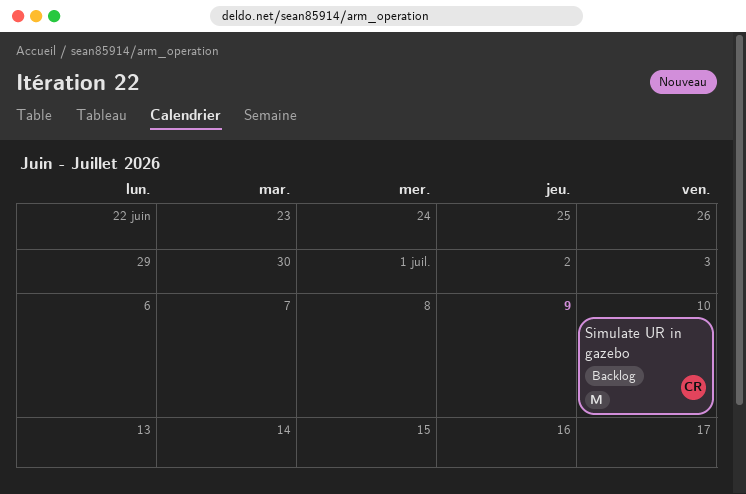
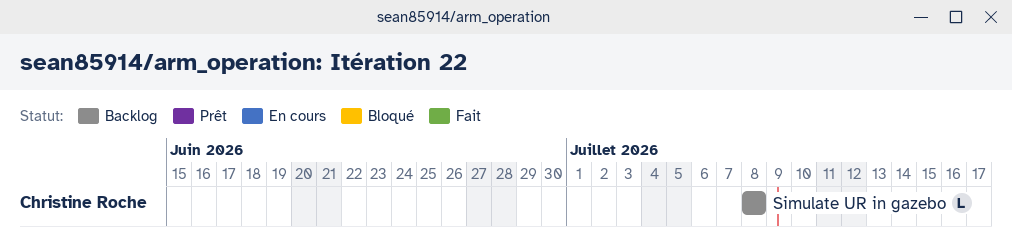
Simulate UR in gazebo, estimate: M -> L
Simulate UR in gazebo, due: Jul 10 -> Jul 8

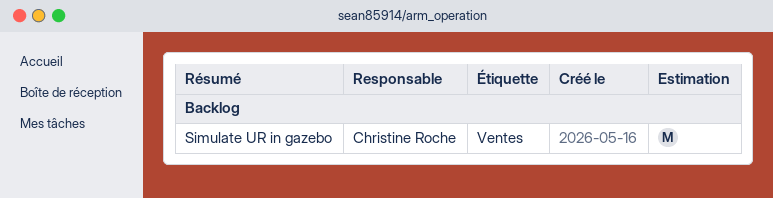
Simulate UR in gazebo, estimate: L -> M

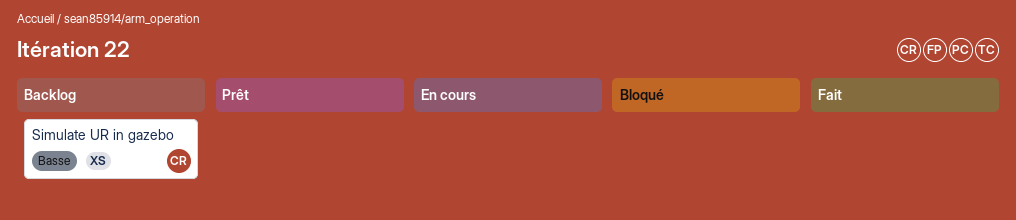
Simulate UR in gazebo, estimate: M -> XS

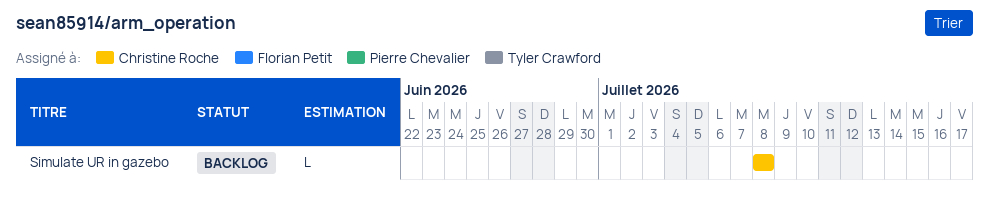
Simulate UR in gazebo, estimate: XS -> L

